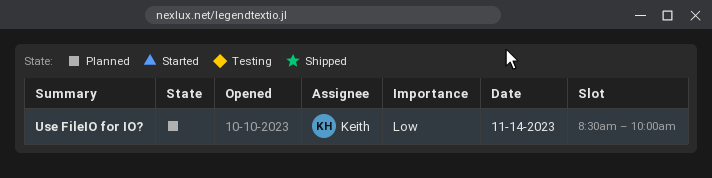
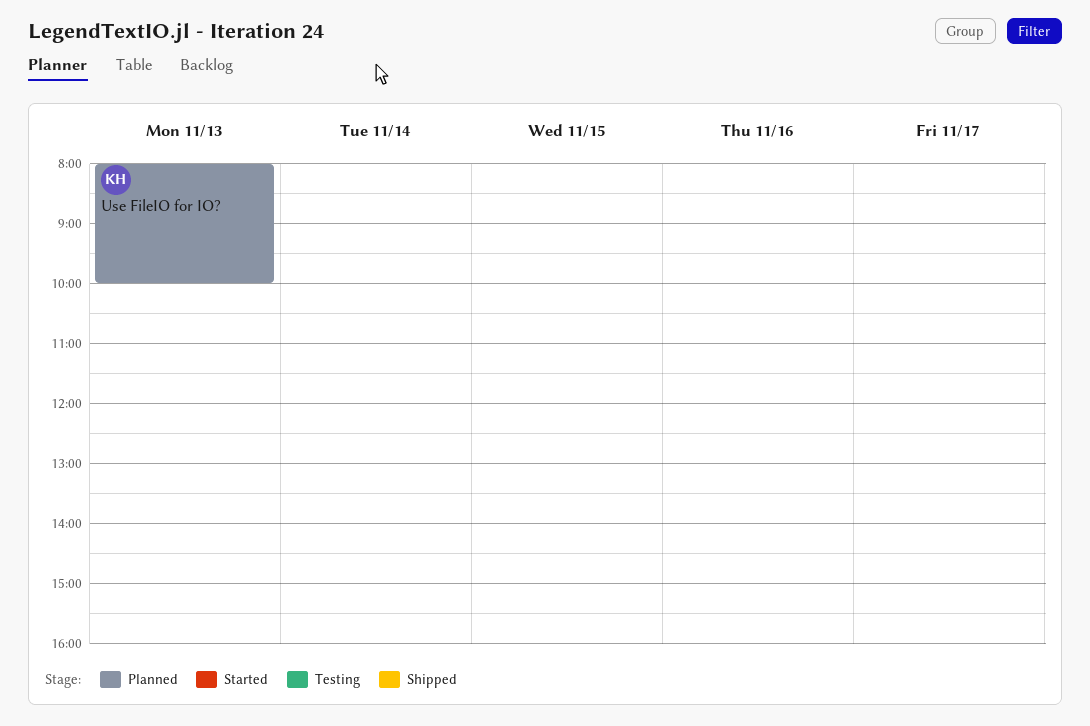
Use FileIO for IO?, day: Nov 14 -> Nov 13
Use FileIO for IO?, begins: 08:30 -> 08:00

